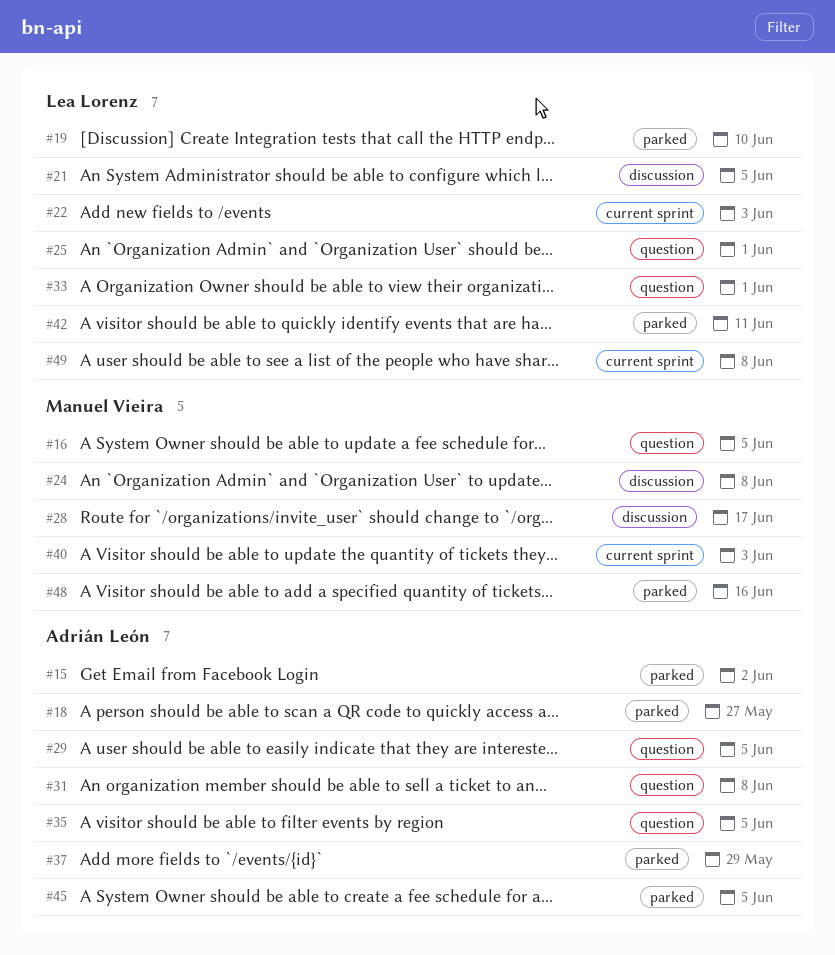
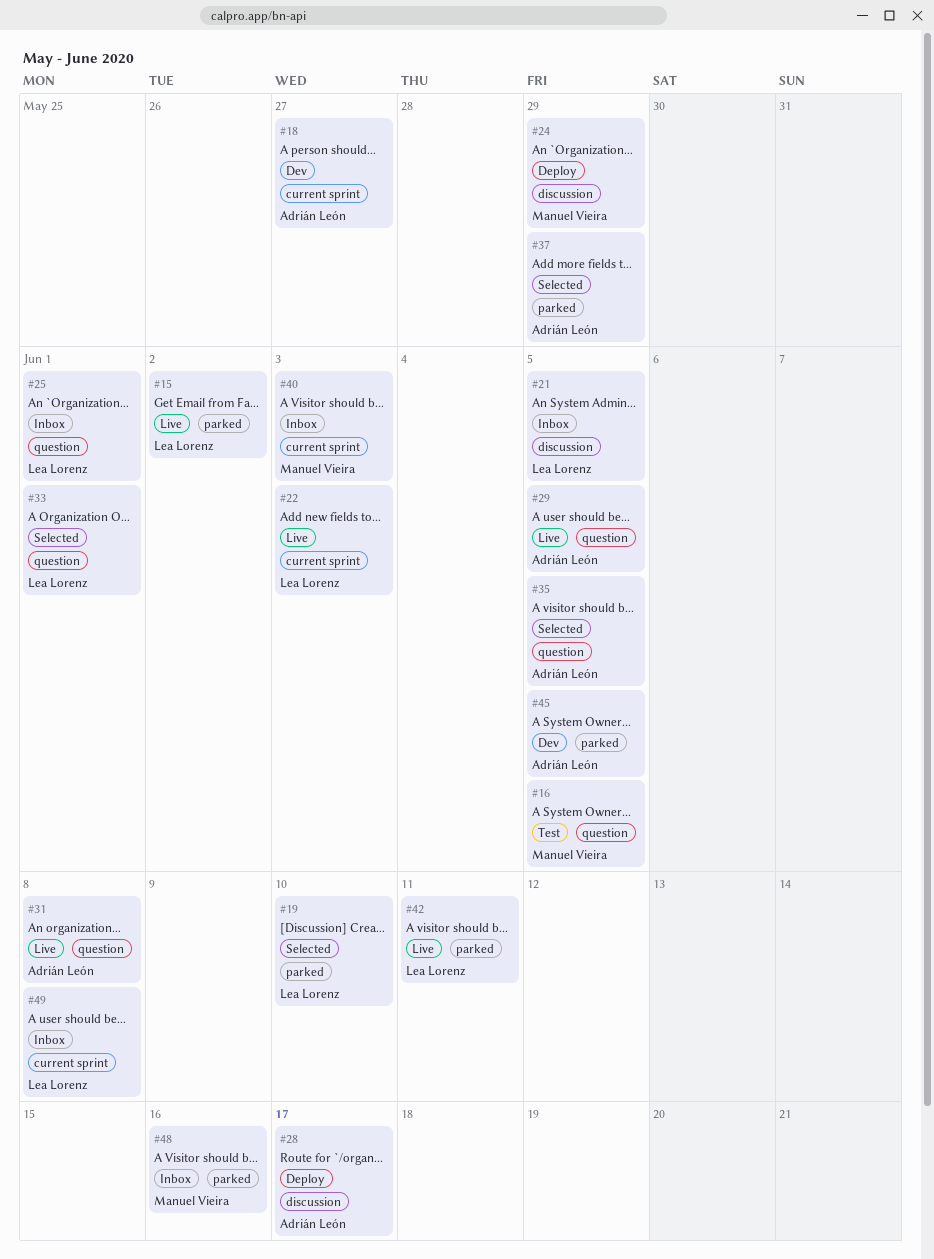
#15, owner: Adrián León -> Lea Lorenz
#18, label: parked -> current sprint
#24, due: Jun 8 -> May 29
#28, owner: Manuel Vieira -> Adrián León

